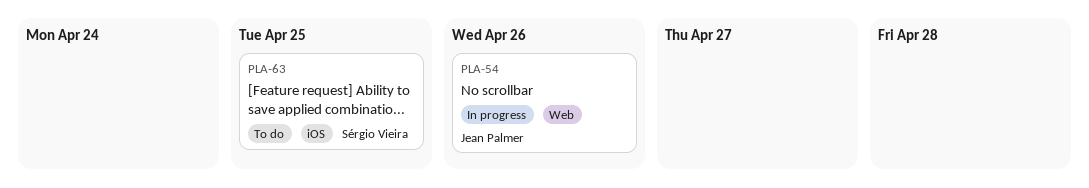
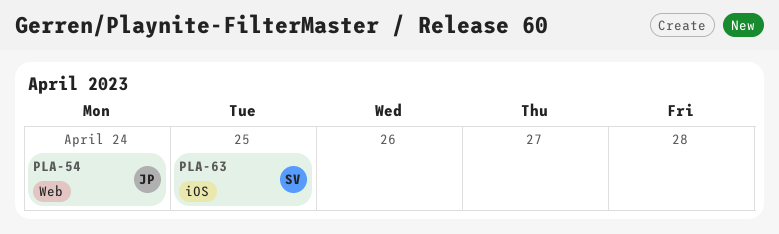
PLA-54, due: Apr 26 -> Apr 24

